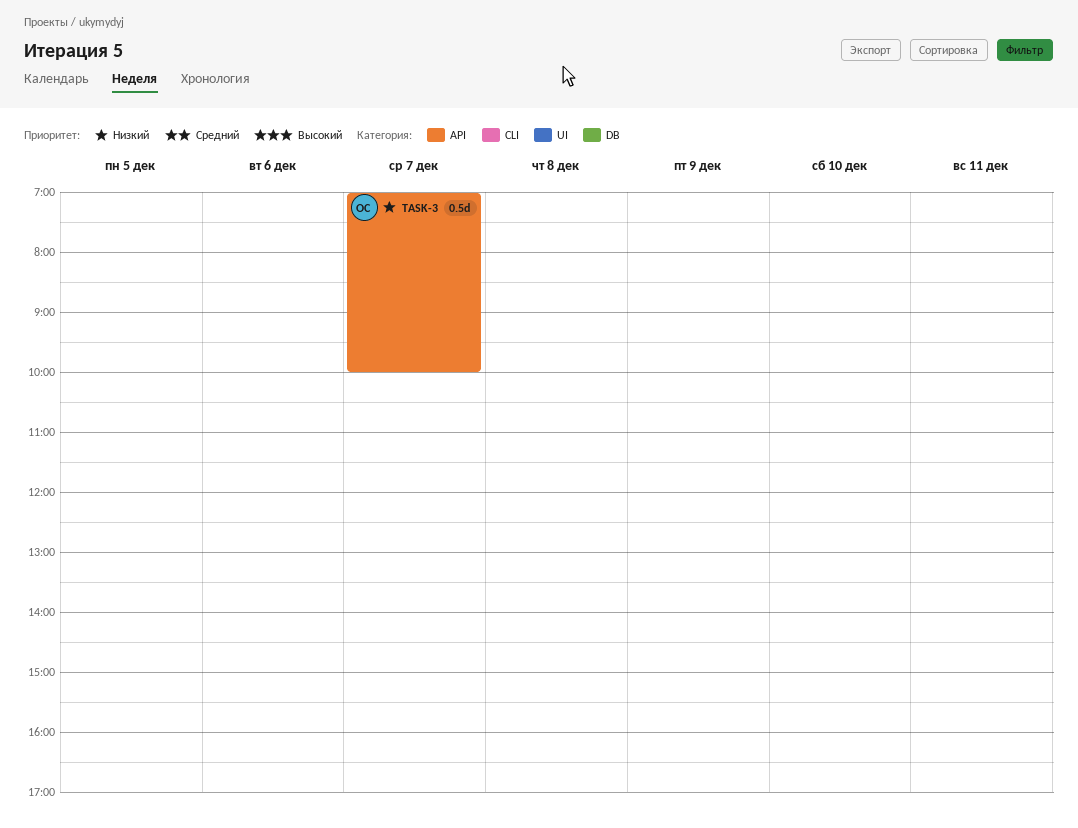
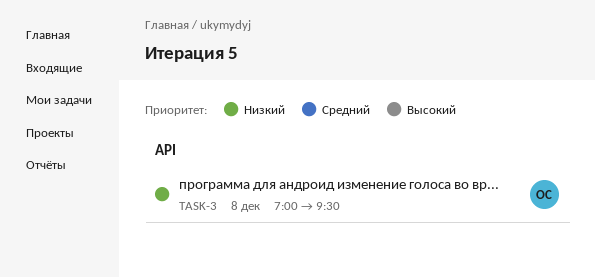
TASK-3, day: Dec 7 -> Dec 8
TASK-3, ends: 10:00 -> 09:30

